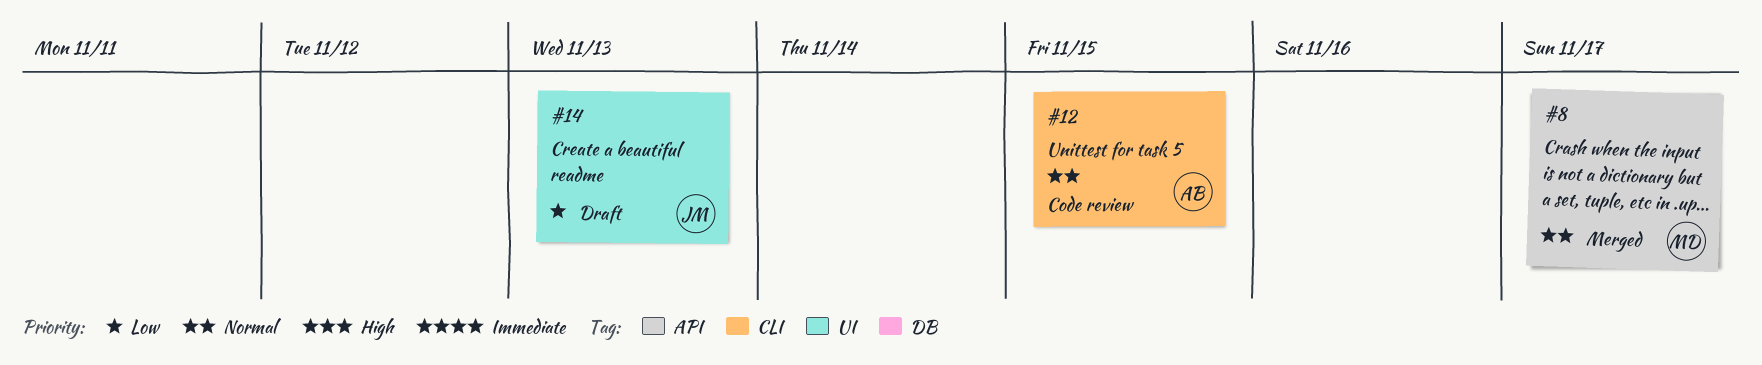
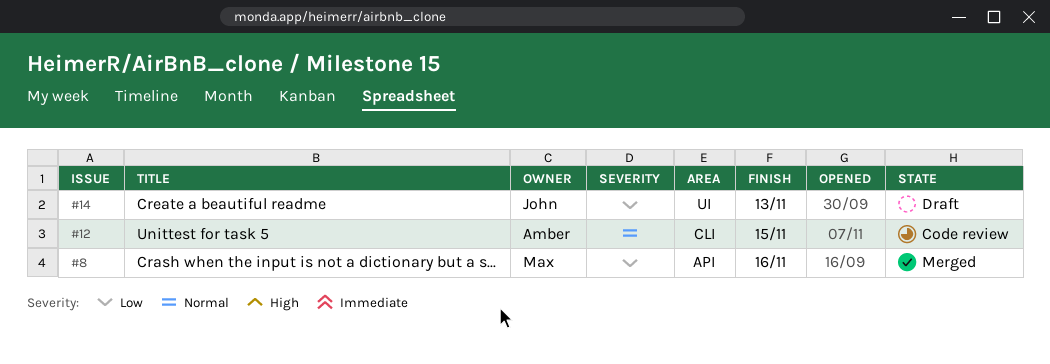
#8, priority: Normal -> Low
#8, due: Nov 17 -> Nov 16

